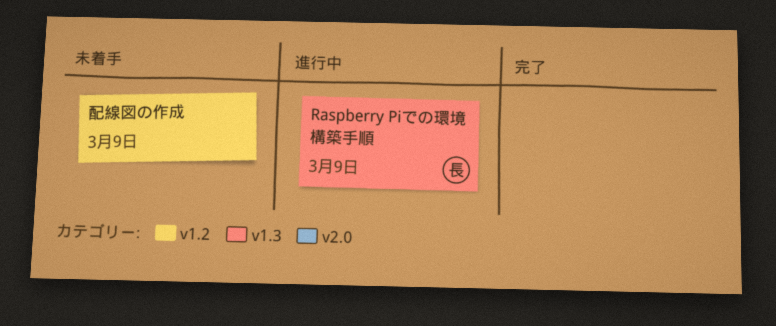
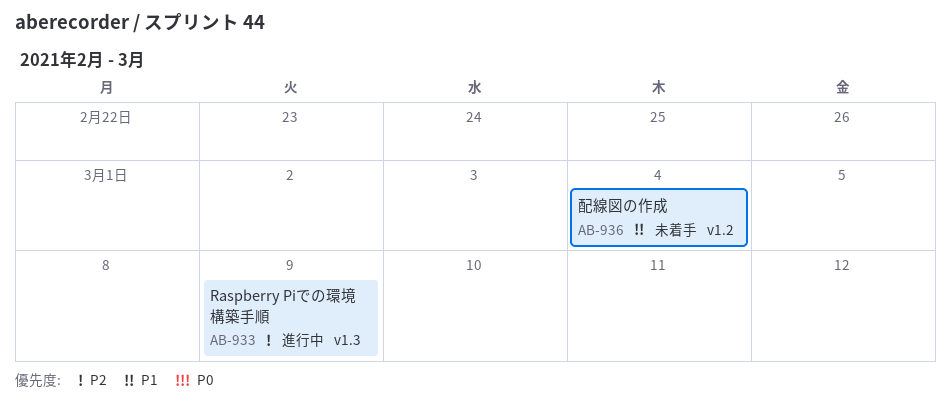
配線図の作成, due: Mar 9 -> Mar 4

